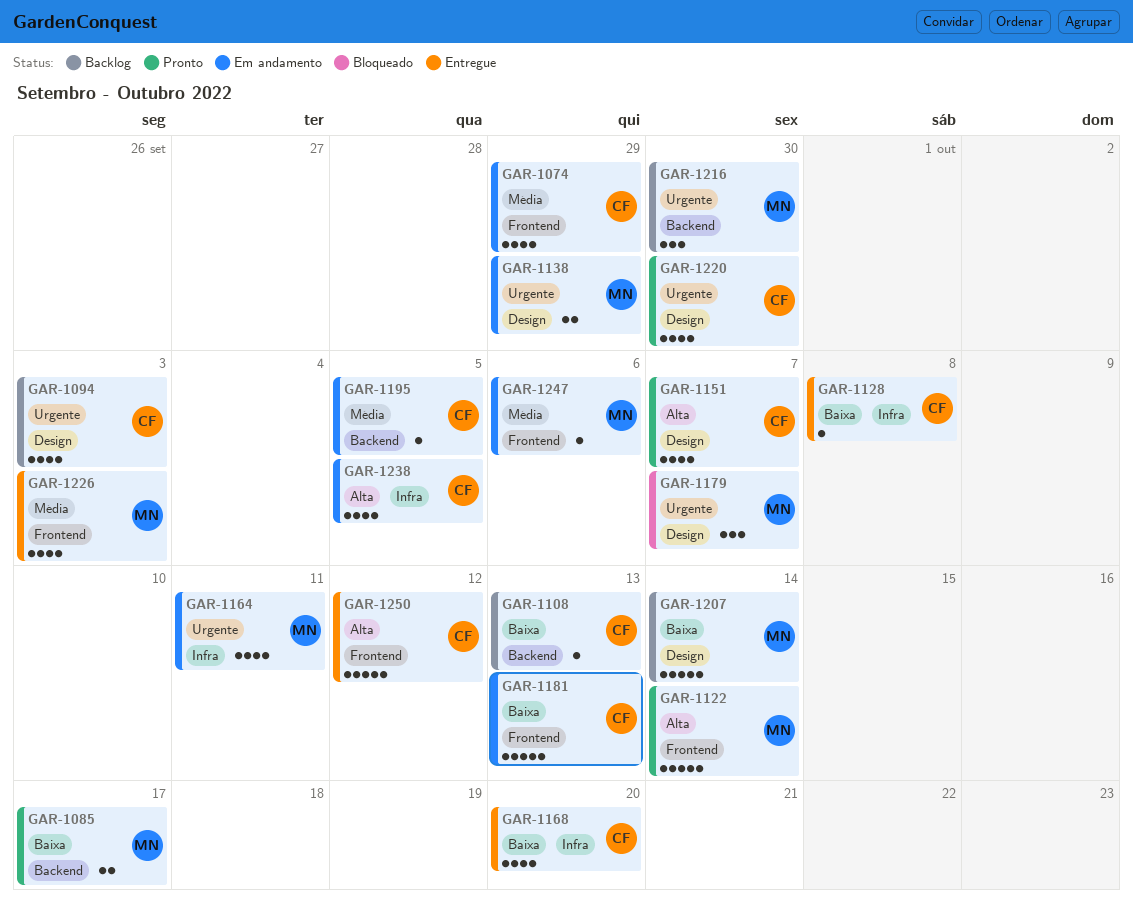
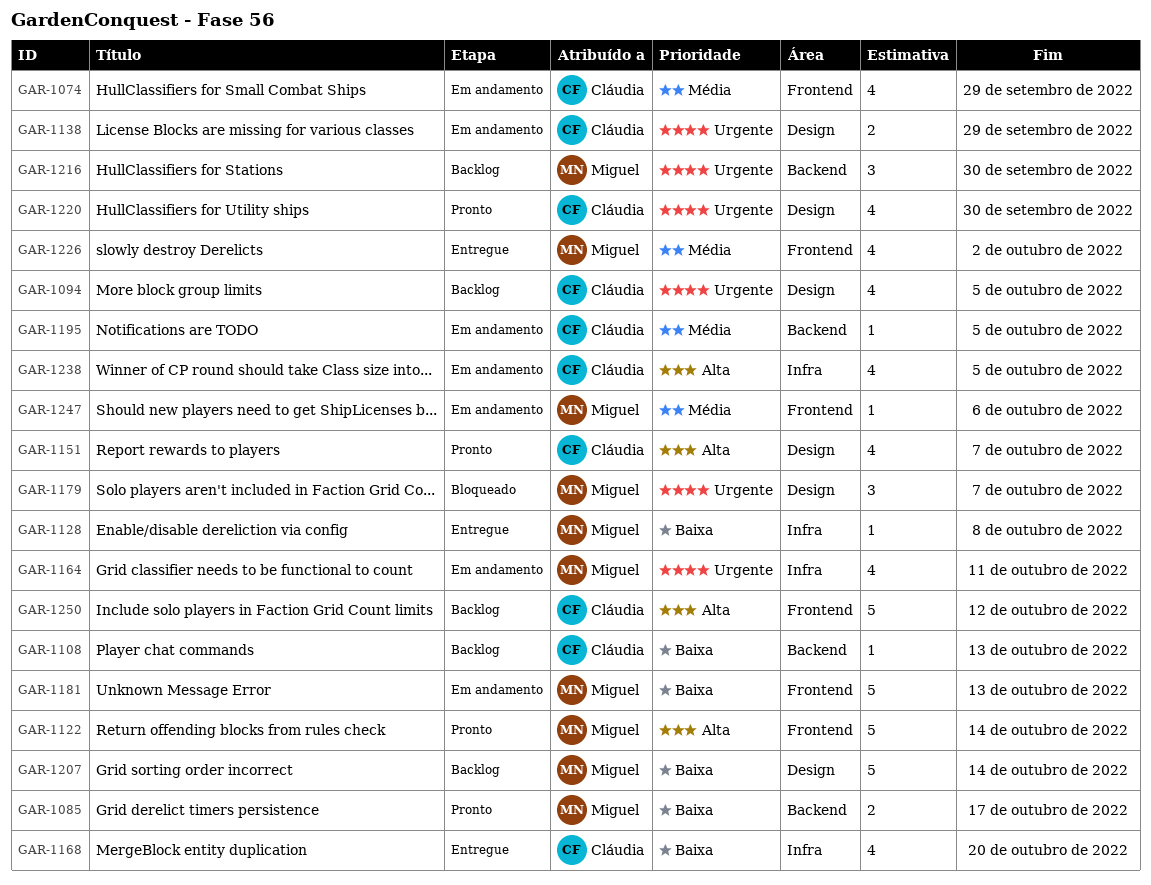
GAR-1094, due: Oct 3 -> Oct 5
GAR-1128, owner: Cláudia -> Miguel
GAR-1138, owner: Miguel -> Cláudia
GAR-1181, owner: Cláudia -> Miguel
GAR-1226, due: Oct 3 -> Oct 2
GAR-1250, status: Entregue -> Backlog

